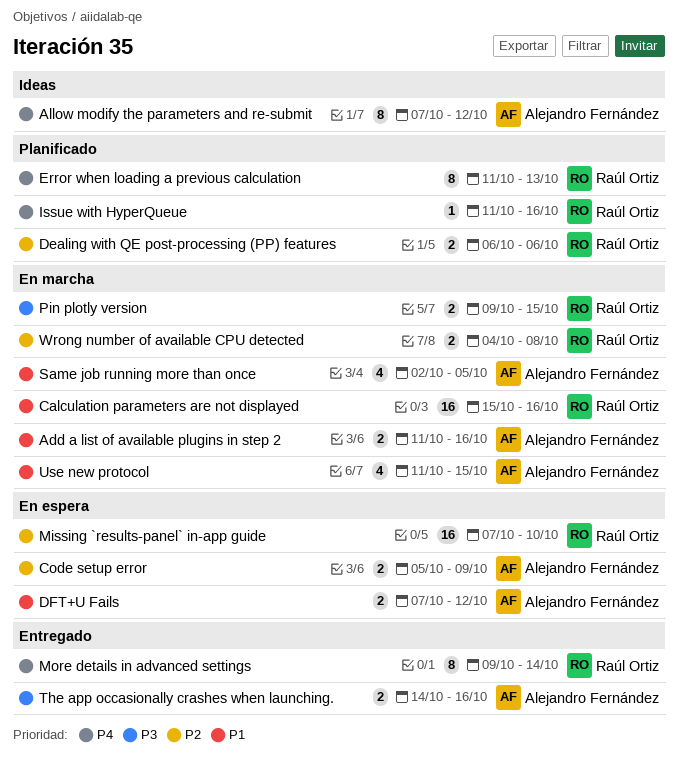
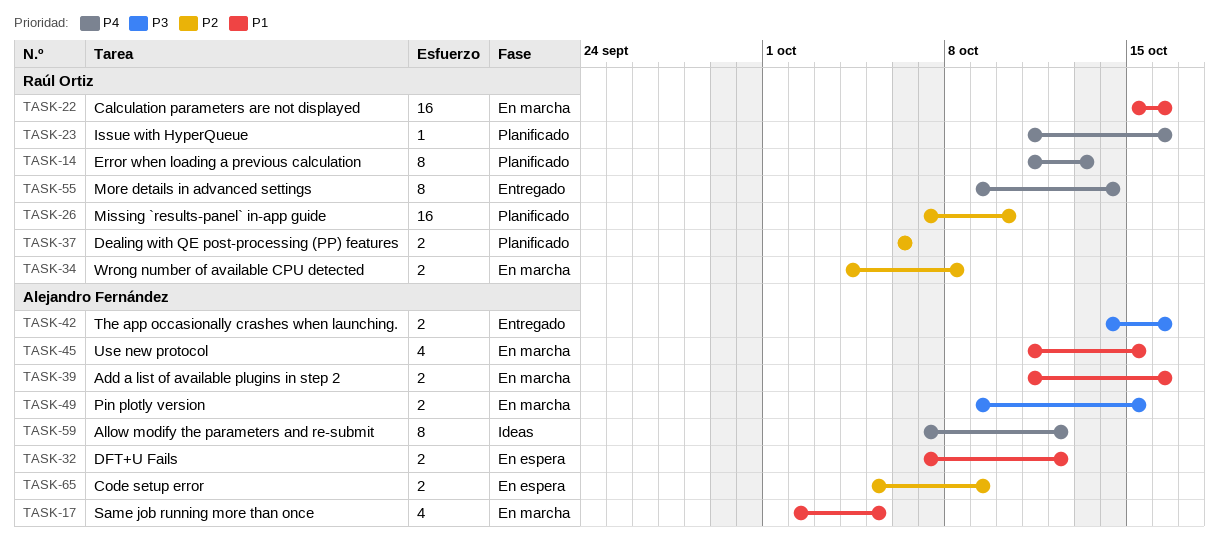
Missing `results-panel` in-app guide, status: En espera -> Planificado
Pin plotly version, owner: Raúl Ortiz -> Alejandro Fernández

